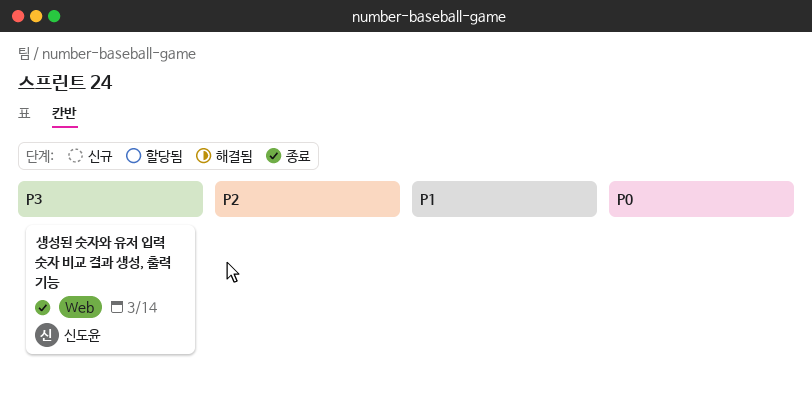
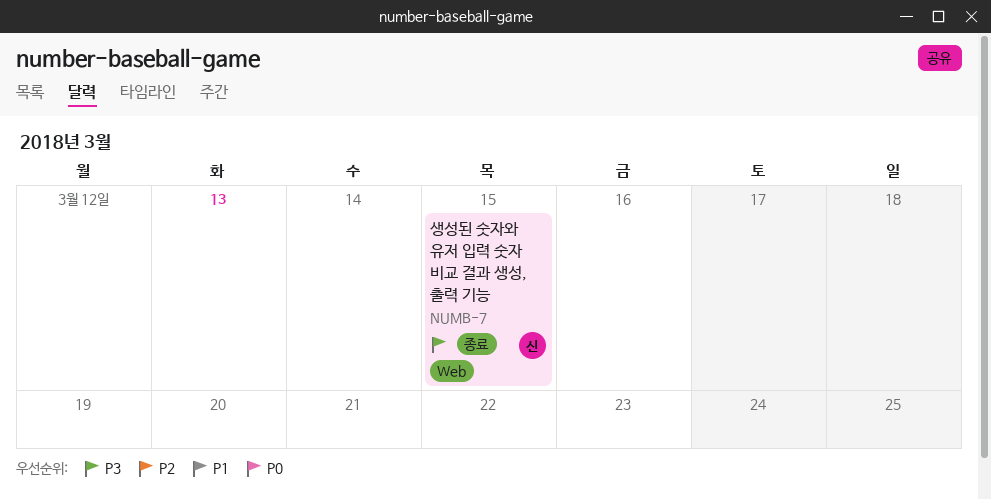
생성된 숫자와 유저 입력 숫자 비교 결과 생성, 출력 기능, due: Mar 14 -> Mar 15

